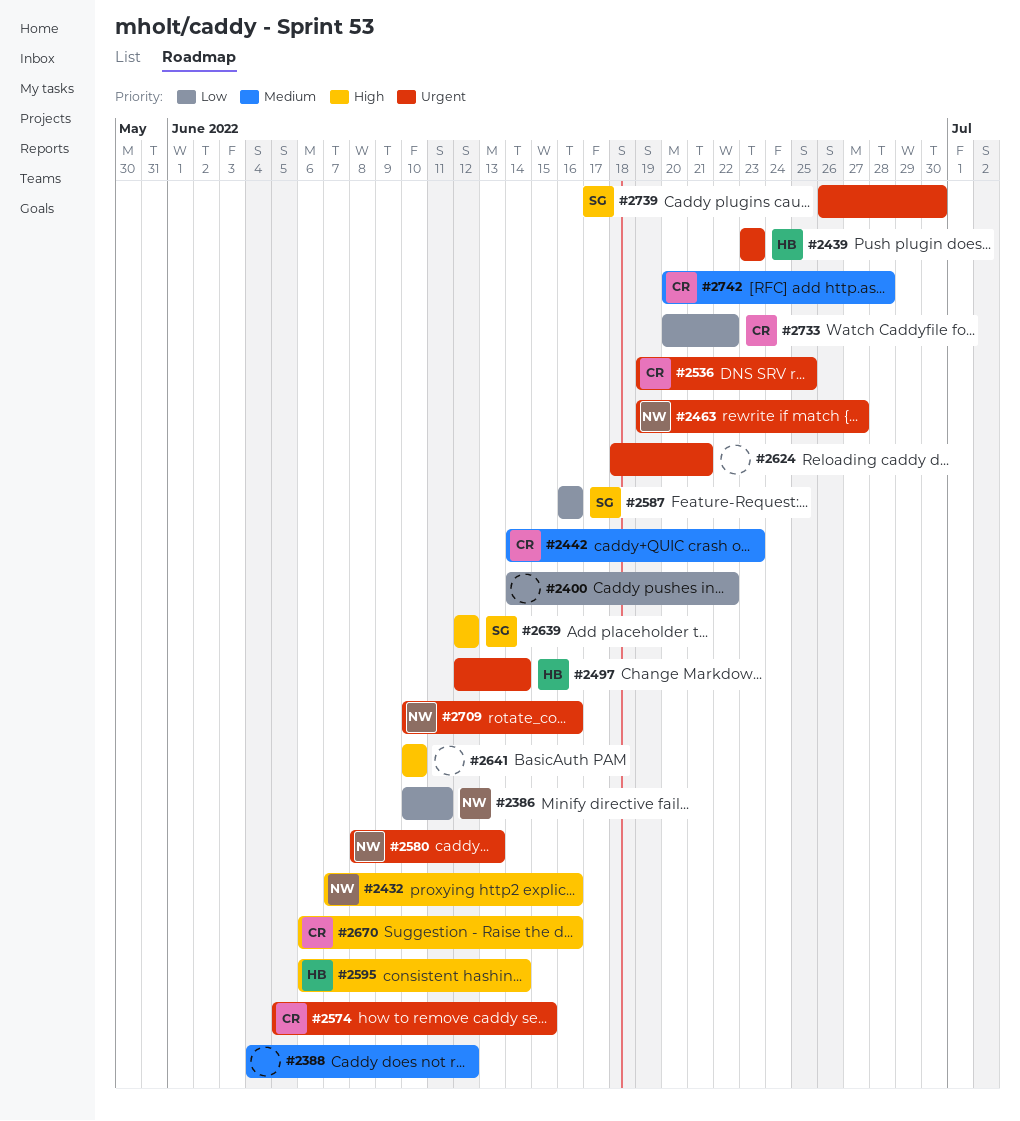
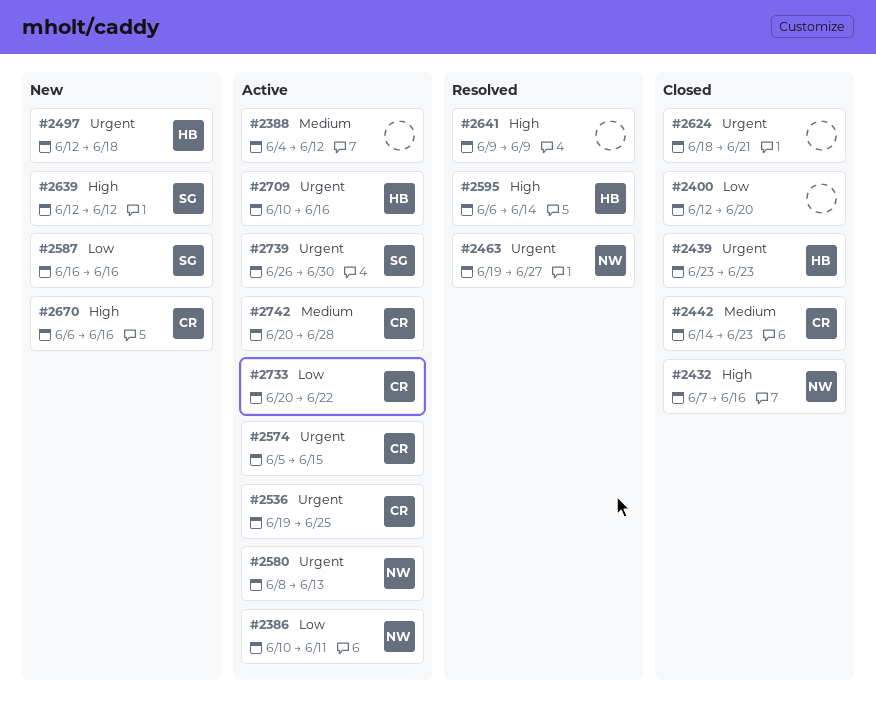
#2400, start: Jun 14 -> Jun 12
#2400, due: Jun 22 -> Jun 20
#2497, due: Jun 14 -> Jun 18
#2641, start: Jun 10 -> Jun 9
#2641, due: Jun 10 -> Jun 9
#2709, owner: NW -> HB

